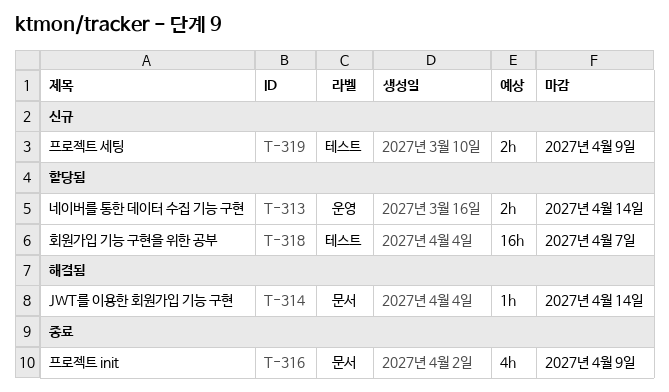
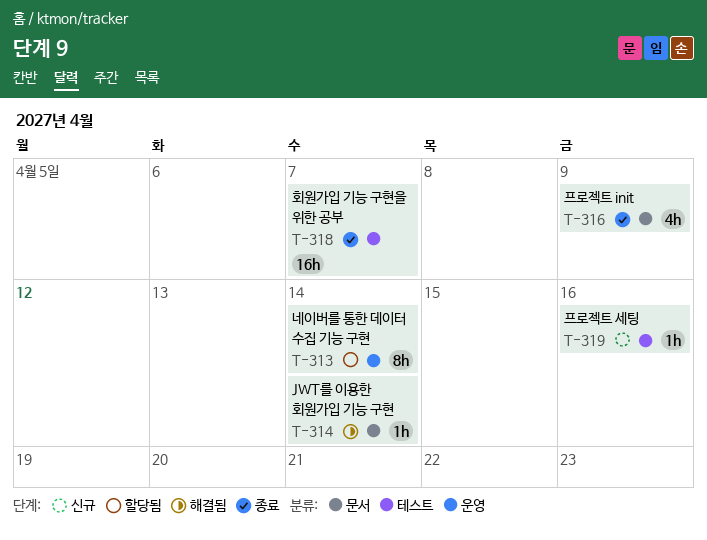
T-313, estimate: 2h -> 8h
T-318, status: 할당됨 -> 종료
T-319, estimate: 2h -> 1h
T-319, due: Apr 9 -> Apr 16

